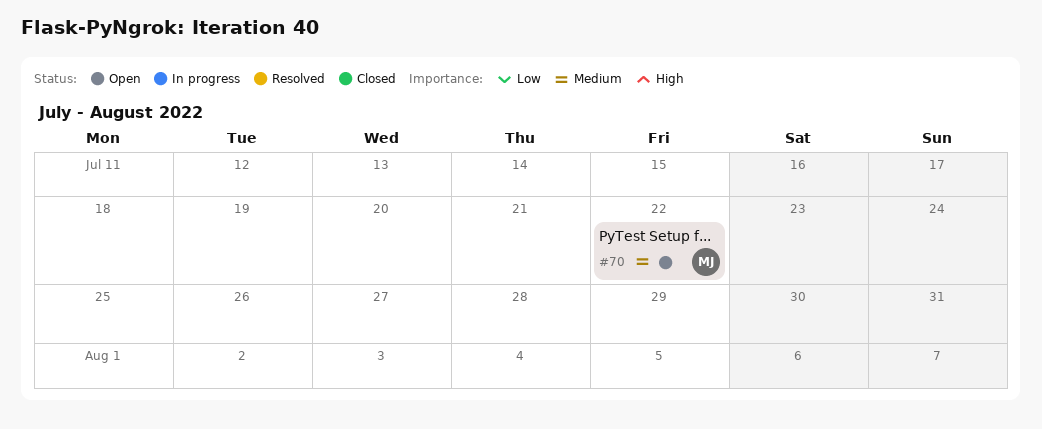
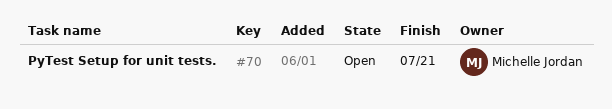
#70, due: Jul 22 -> Jul 21

